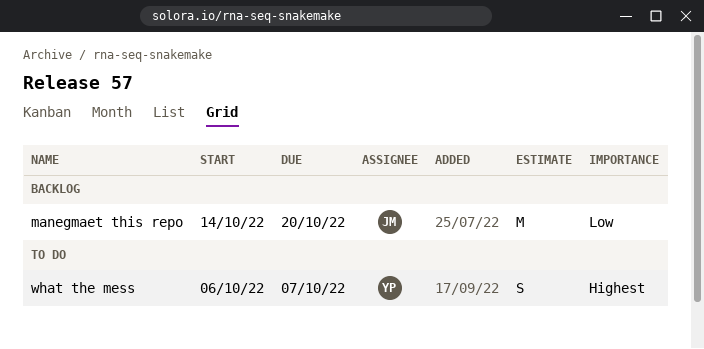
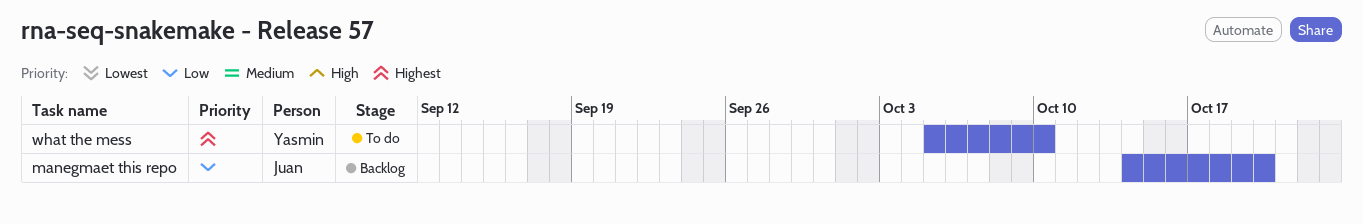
what the mess, start: Oct 6 -> Oct 5
what the mess, due: Oct 7 -> Oct 10

